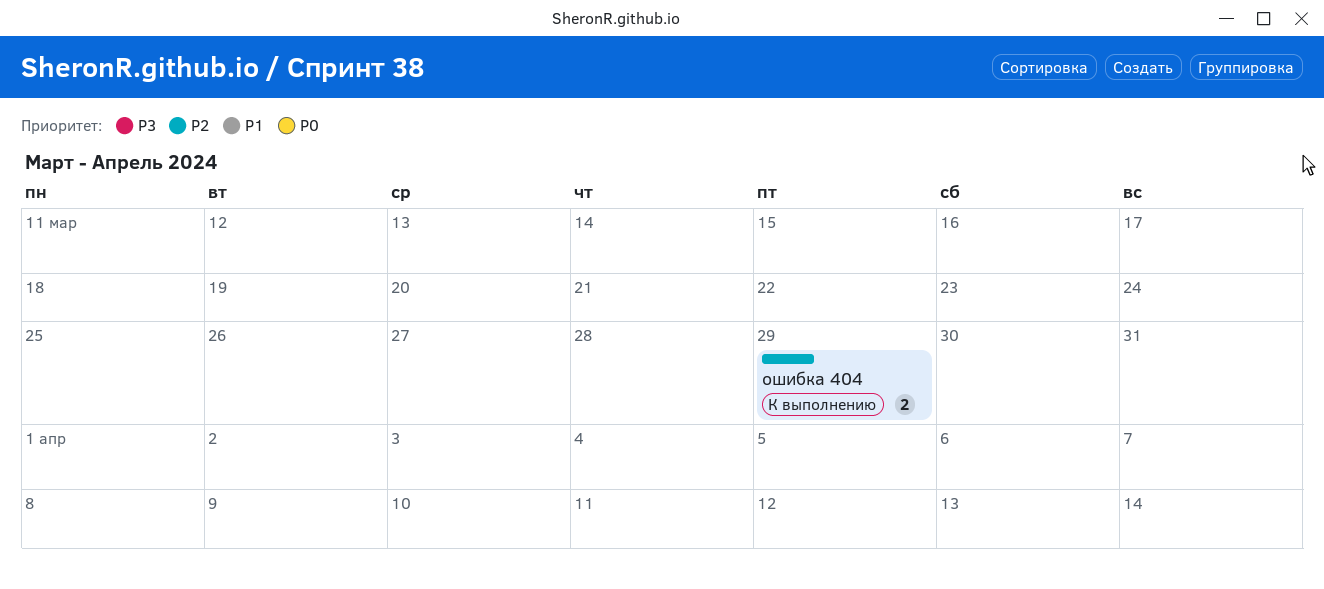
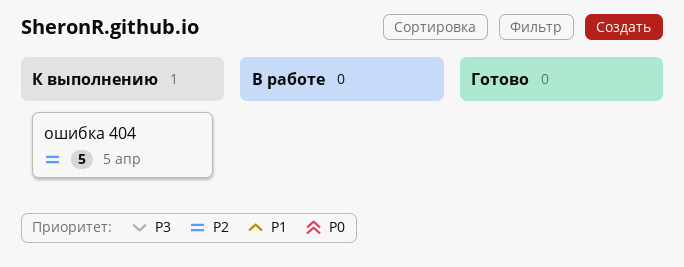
ошибка 404, estimate: 2 -> 5
ошибка 404, due: Mar 29 -> Apr 5

